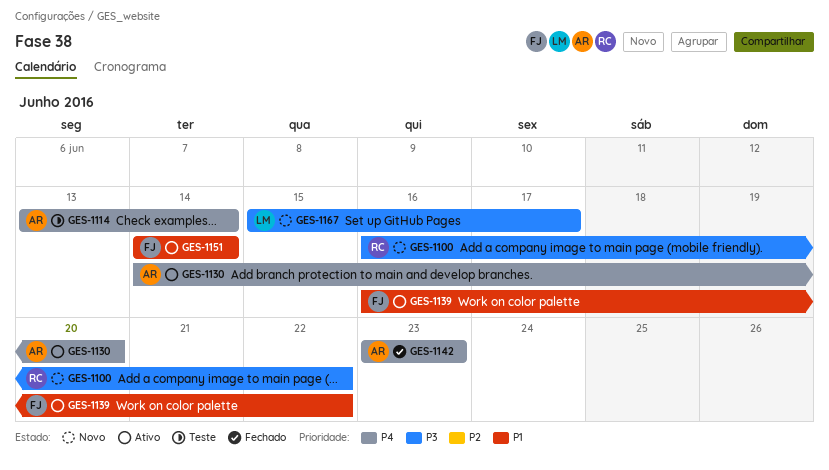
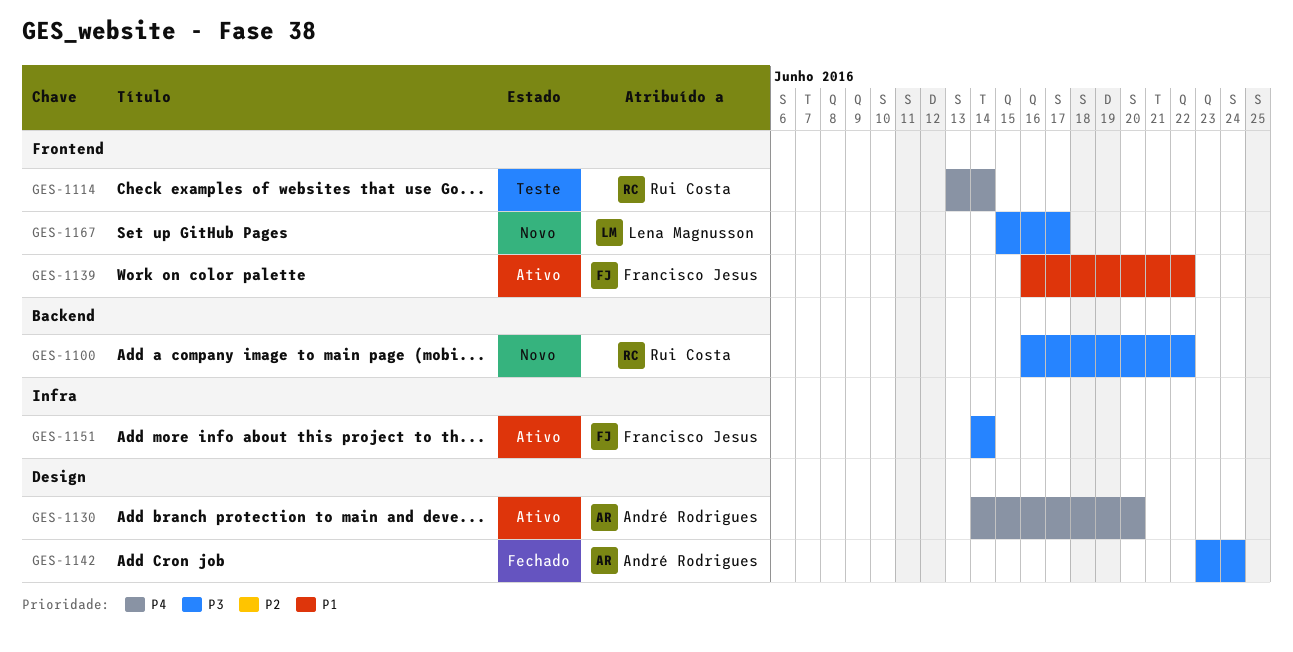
GES-1114, owner: André Rodrigues -> Rui Costa
GES-1142, priority: P4 -> P3
GES-1142, due: Jun 23 -> Jun 24
GES-1151, priority: P1 -> P3

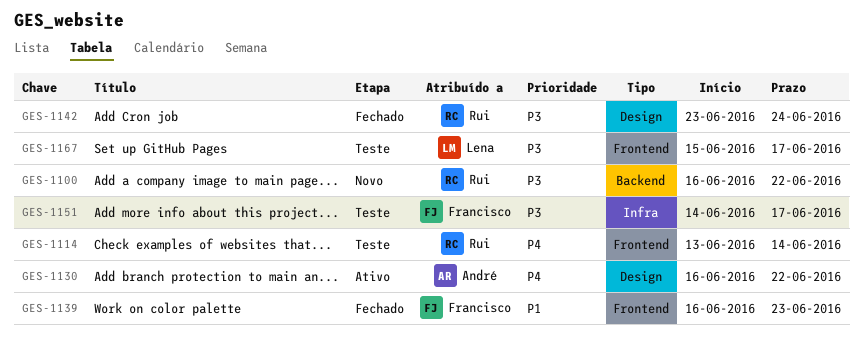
GES-1130, start: Jun 14 -> Jun 16
GES-1130, due: Jun 20 -> Jun 22
GES-1139, status: Ativo -> Fechado
GES-1139, due: Jun 22 -> Jun 23
GES-1142, owner: André Rodrigues -> Rui Costa
GES-1151, status: Ativo -> Teste
GES-1151, due: Jun 14 -> Jun 17
GES-1167, status: Novo -> Teste

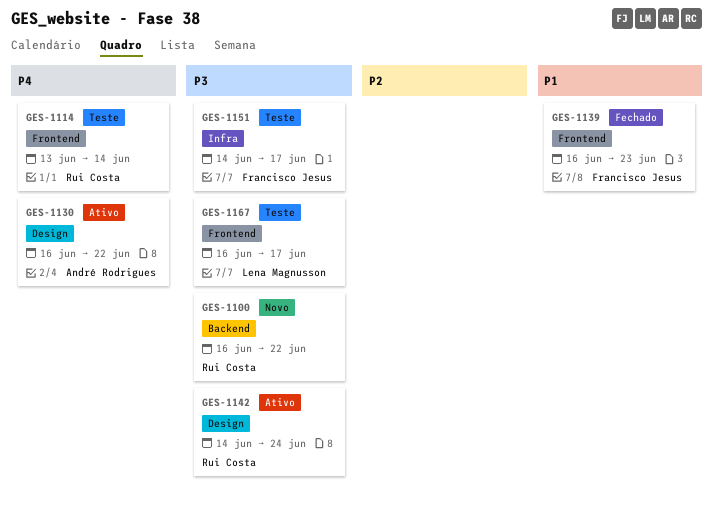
GES-1142, status: Fechado -> Ativo
GES-1142, start: Jun 23 -> Jun 14
GES-1167, start: Jun 15 -> Jun 16

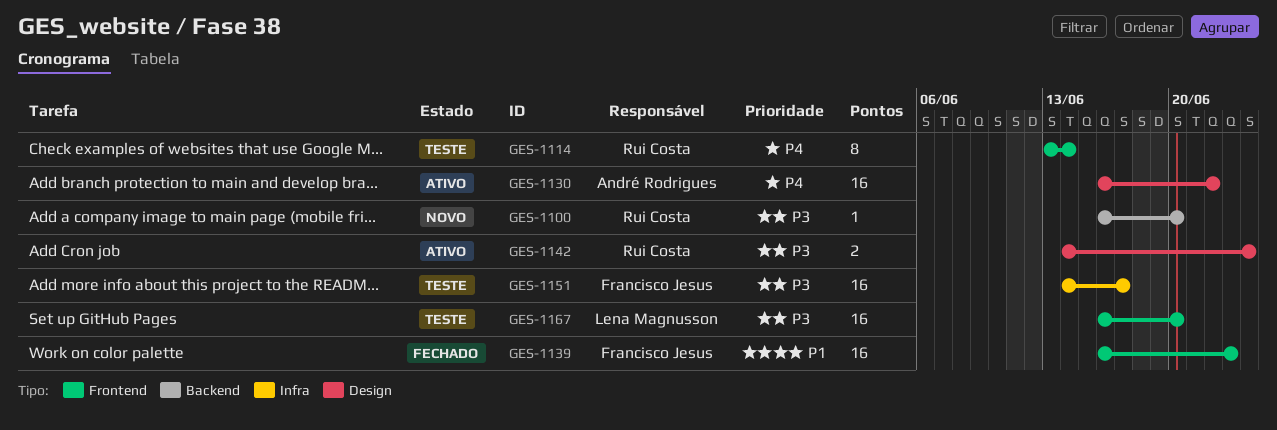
GES-1100, due: Jun 22 -> Jun 20
GES-1167, due: Jun 17 -> Jun 20

